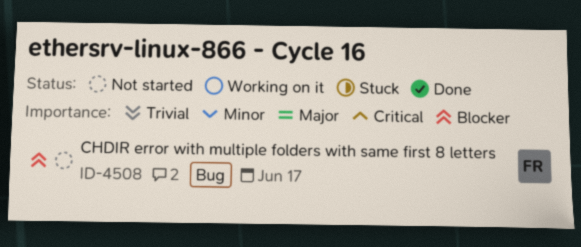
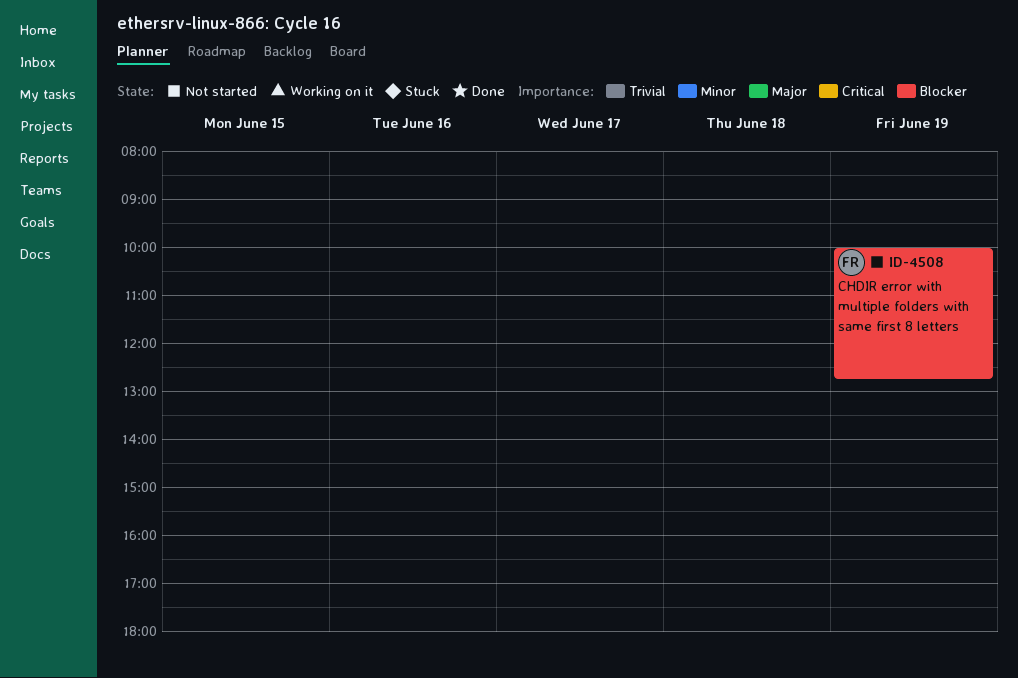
ID-4508, day: Jun 17 -> Jun 19

